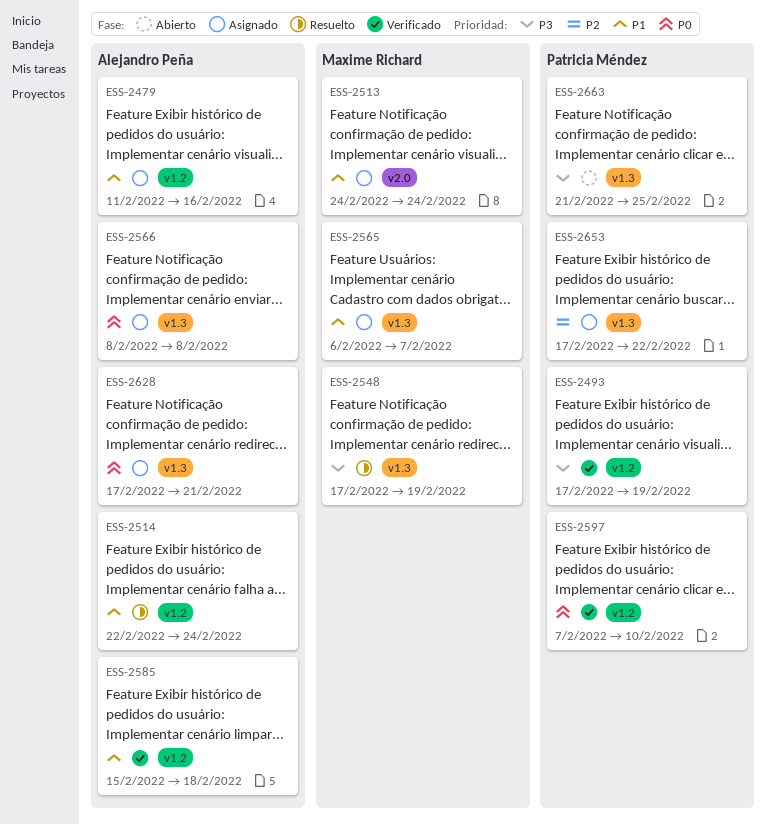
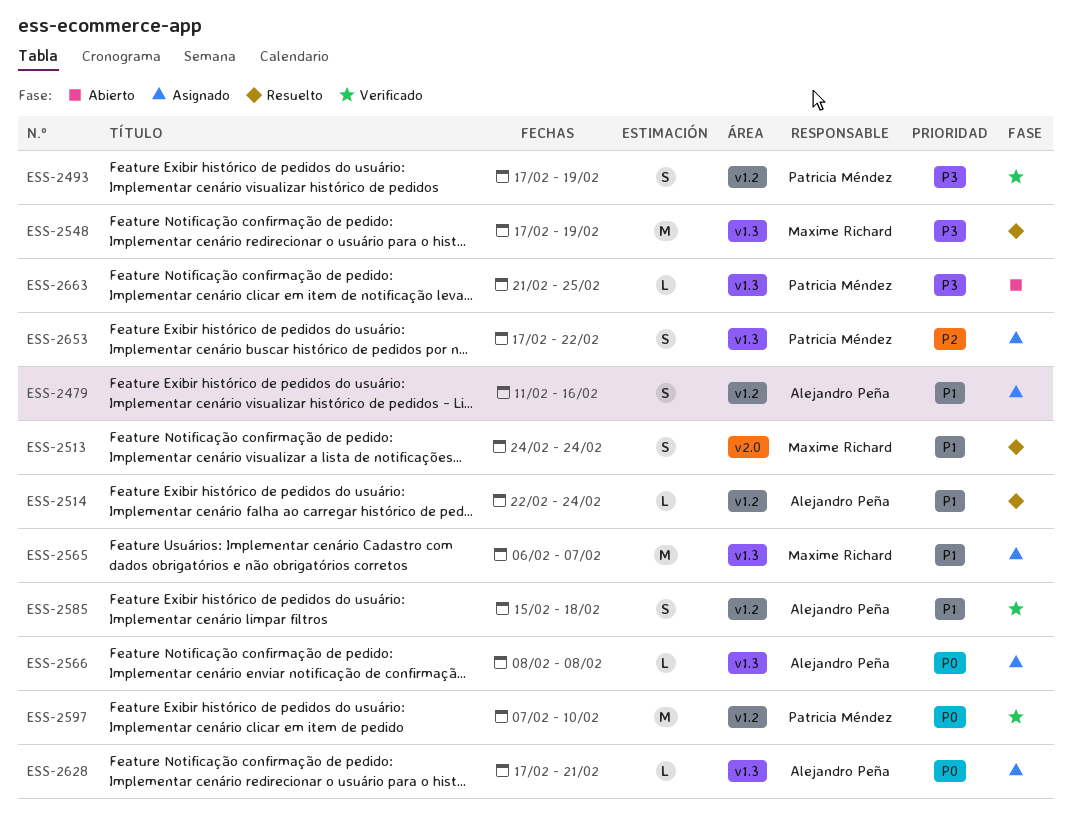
ESS-2513, status: Asignado -> Resuelto

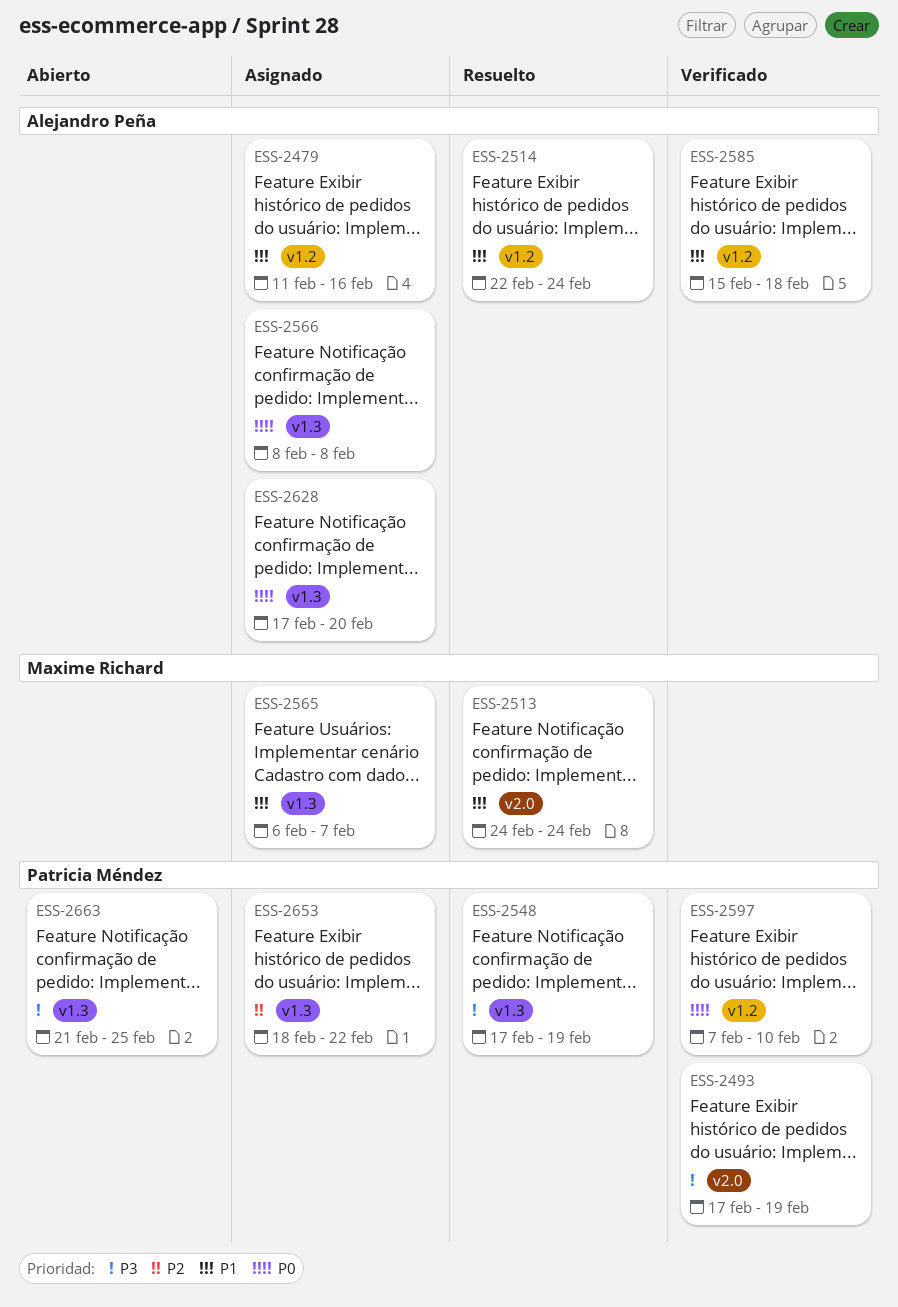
ESS-2493, label: v1.2 -> v2.0
ESS-2548, owner: Maxime Richard -> Patricia Méndez
ESS-2628, due: Feb 21 -> Feb 20
ESS-2653, start: Feb 17 -> Feb 18

